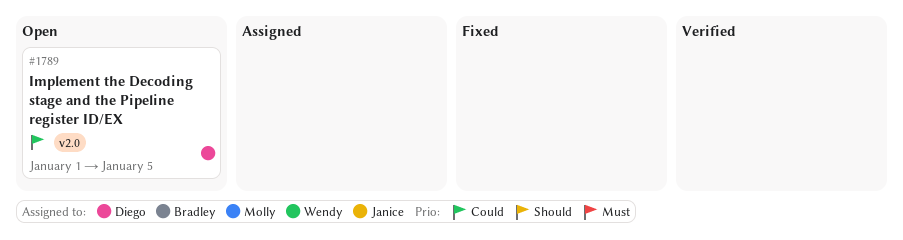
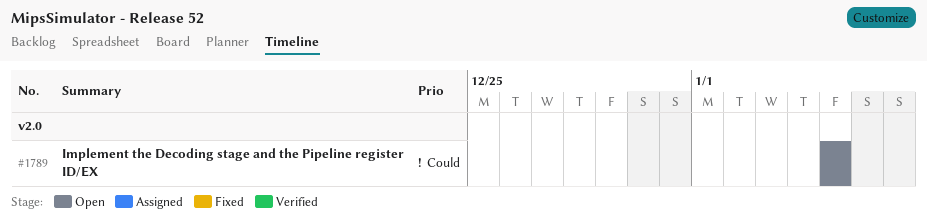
#1789, start: Jan 1 -> Jan 5

